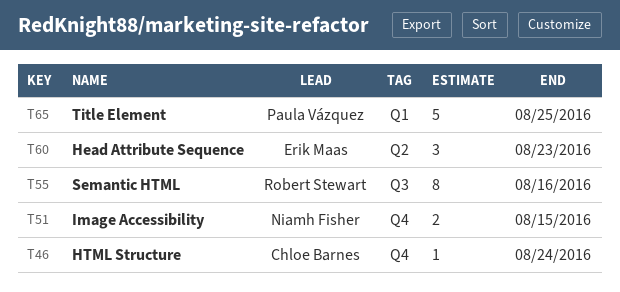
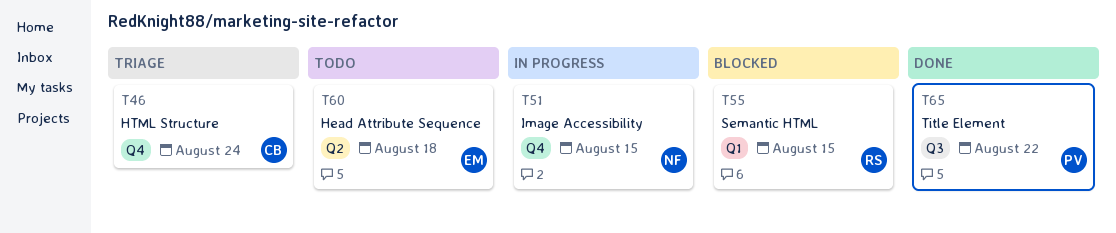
T55, label: Q3 -> Q1
T55, due: Aug 16 -> Aug 15
T60, due: Aug 23 -> Aug 18
T65, label: Q1 -> Q3
T65, due: Aug 25 -> Aug 22

